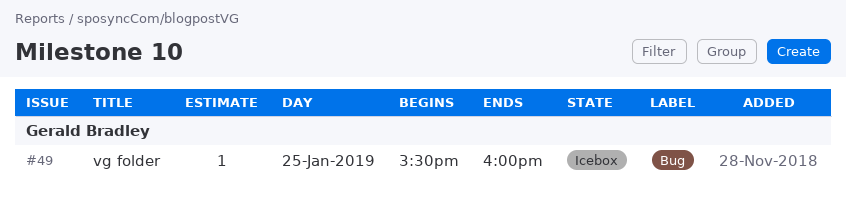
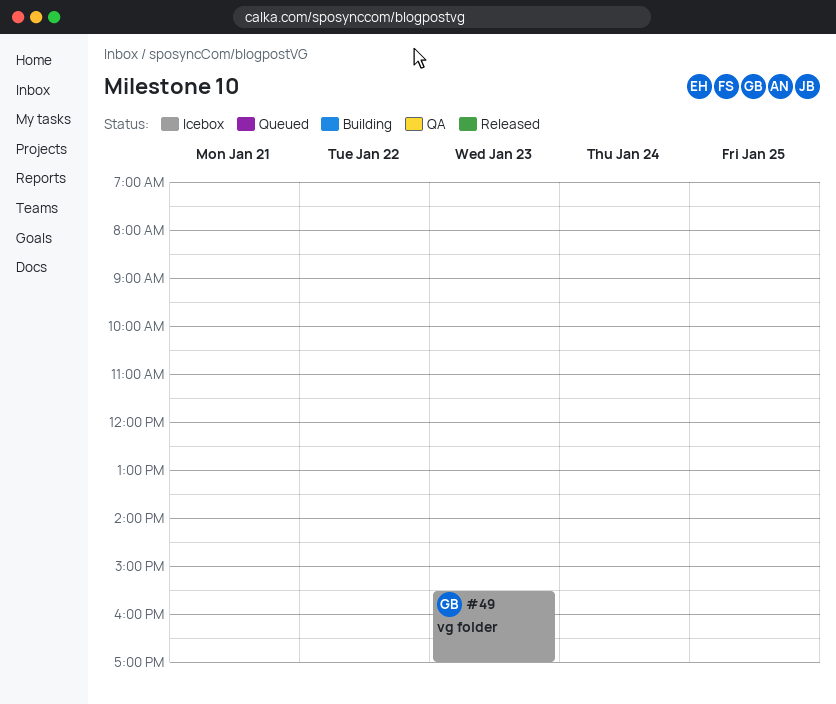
#49, day: Jan 25 -> Jan 23
#49, ends: 16:00 -> 17:00

